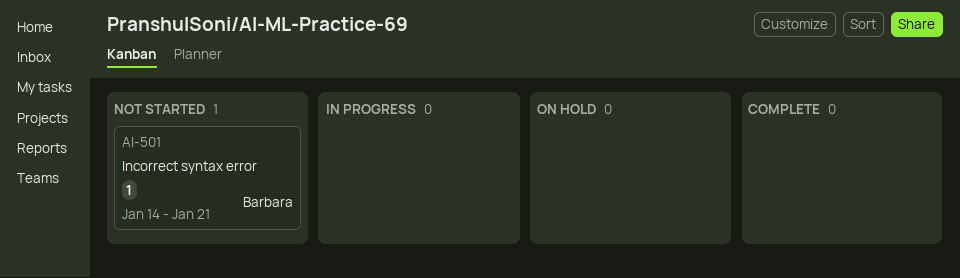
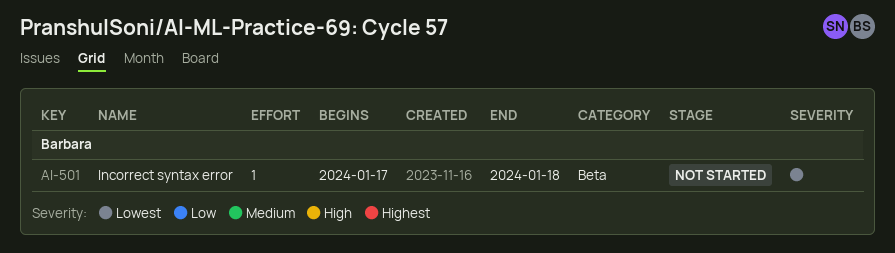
AI-501, start: Jan 14 -> Jan 17
AI-501, due: Jan 21 -> Jan 18

